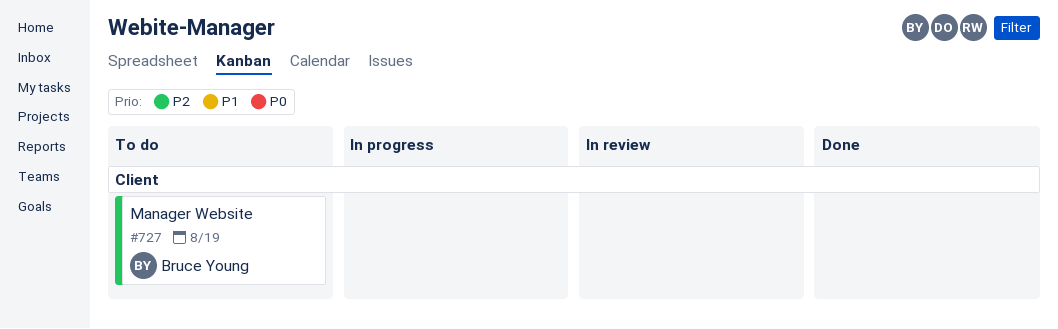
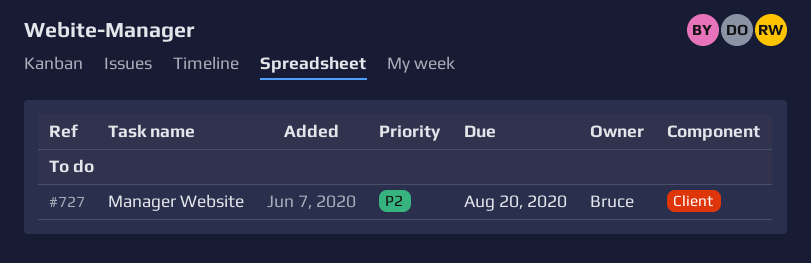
#727, due: Aug 19 -> Aug 20

